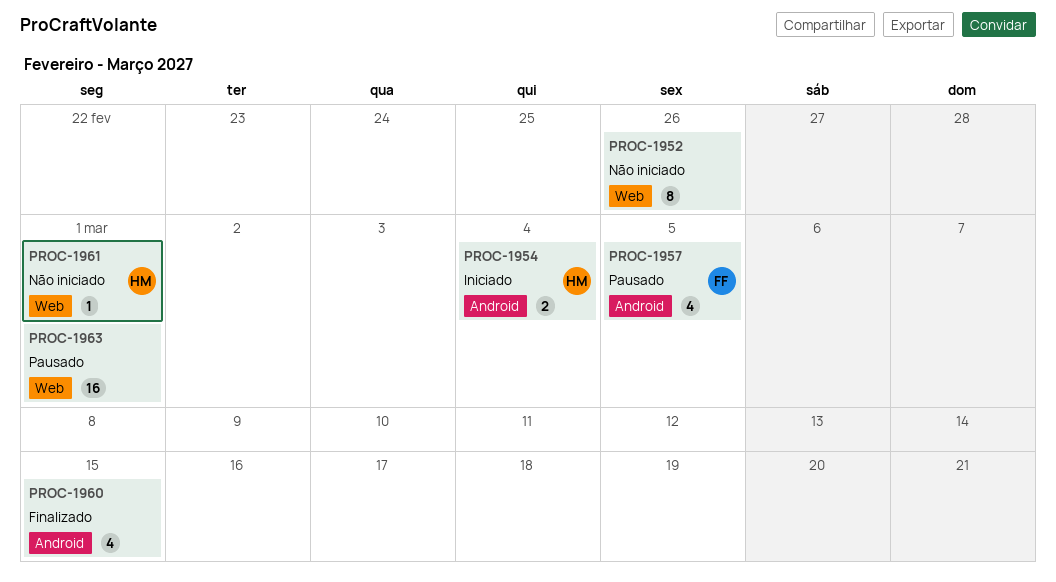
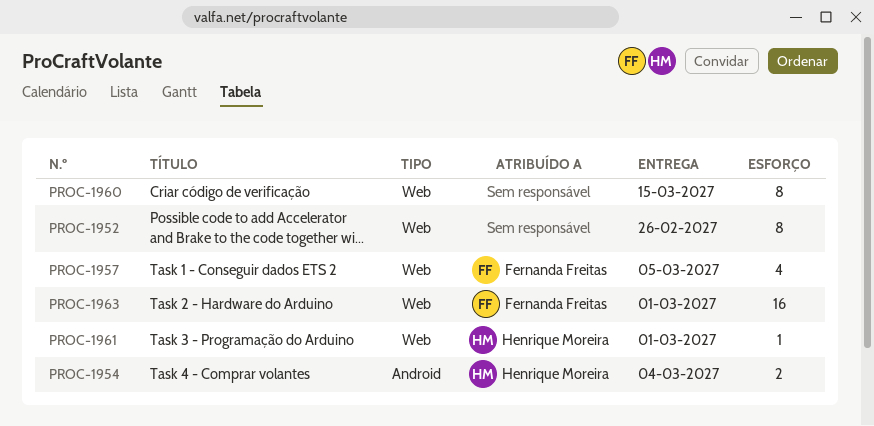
PROC-1957, label: Android -> Web
PROC-1960, label: Android -> Web
PROC-1960, estimate: 4 -> 8
PROC-1963, owner: none -> Fernanda Freitas

